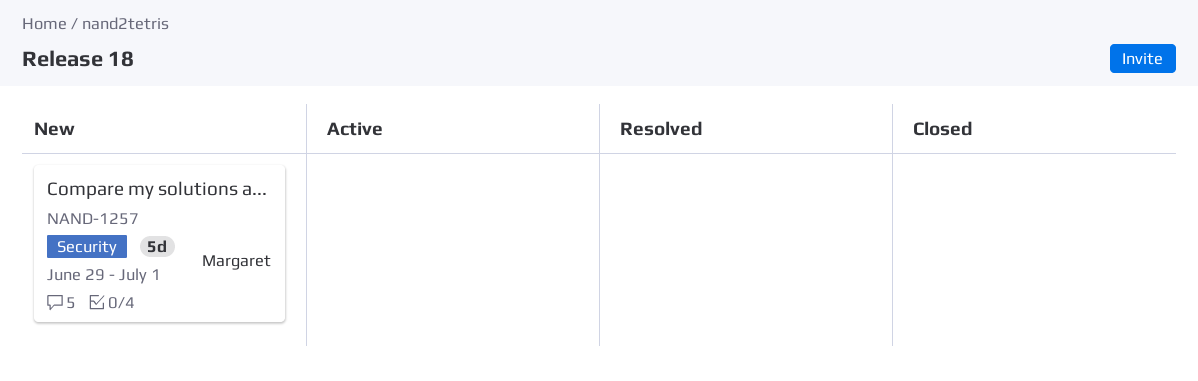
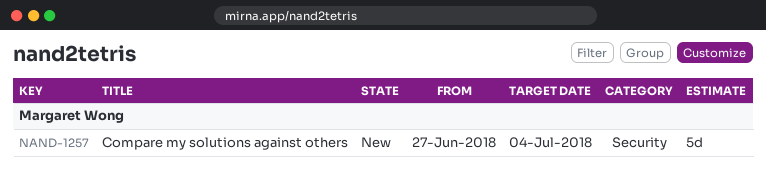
NAND-1257, start: Jun 29 -> Jun 27
NAND-1257, due: Jul 1 -> Jul 4

